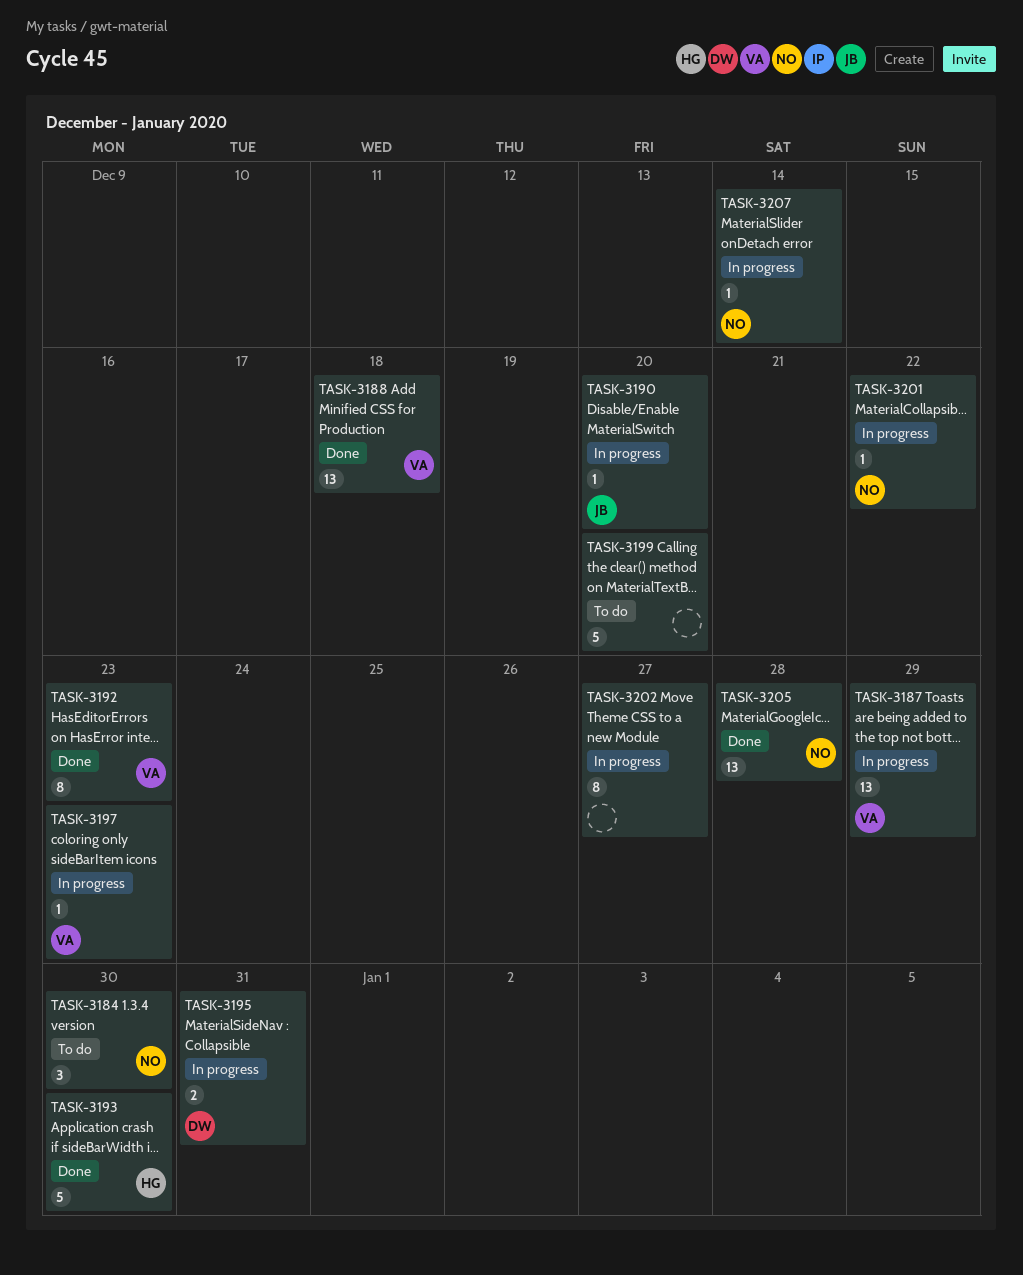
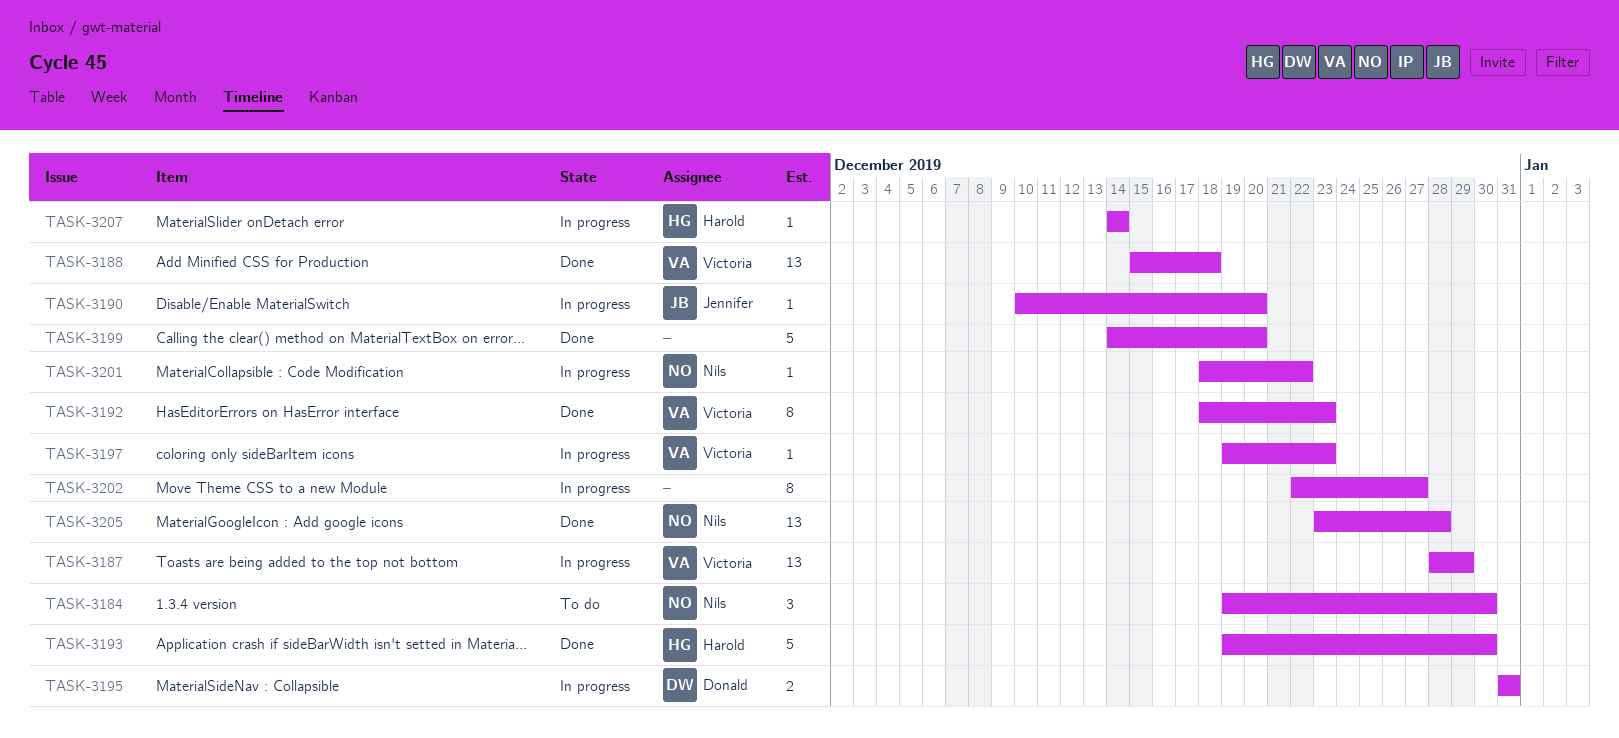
TASK-3199, status: To do -> Done
TASK-3207, owner: Nils -> Harold

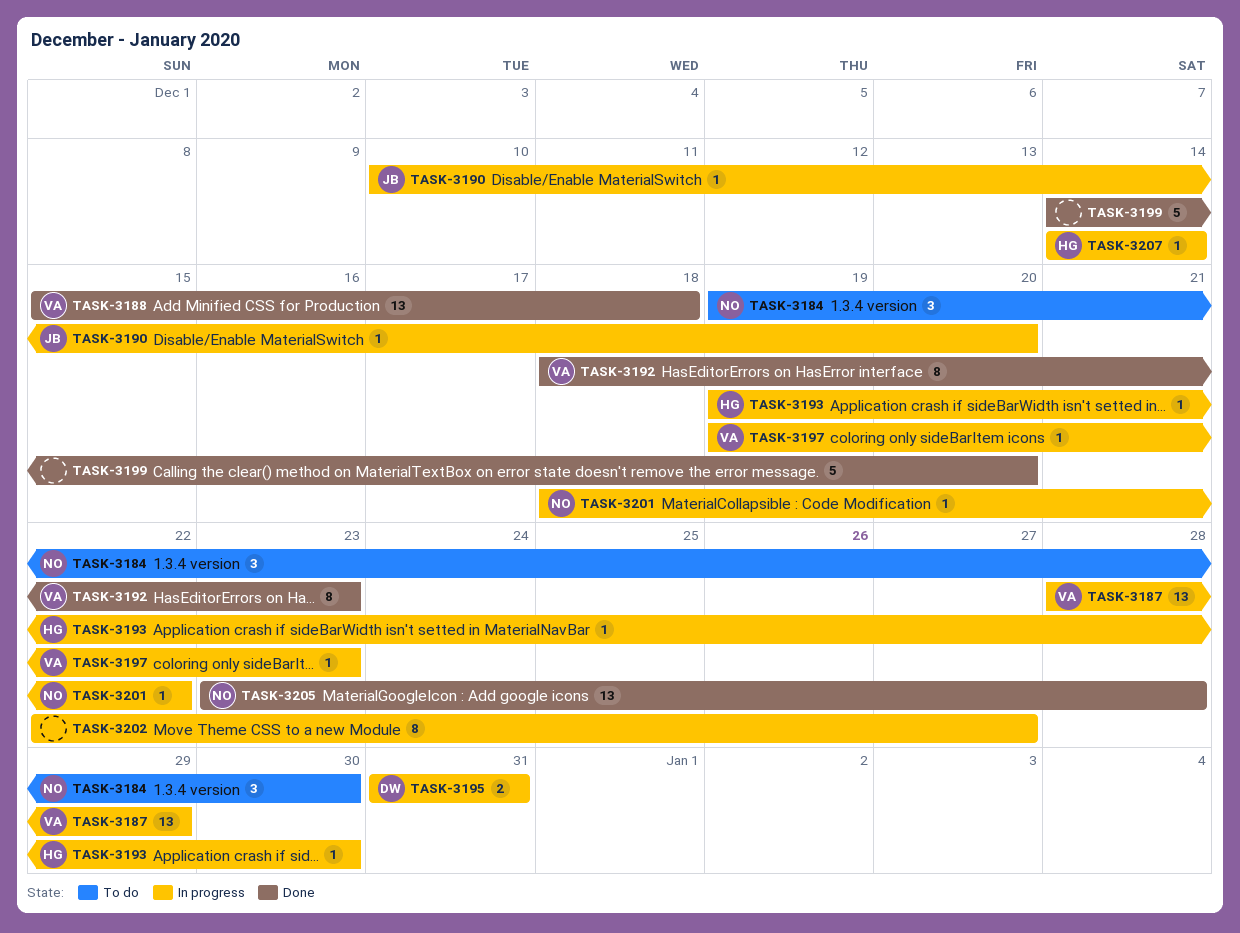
TASK-3193, status: Done -> In progress
TASK-3193, estimate: 5 -> 1

